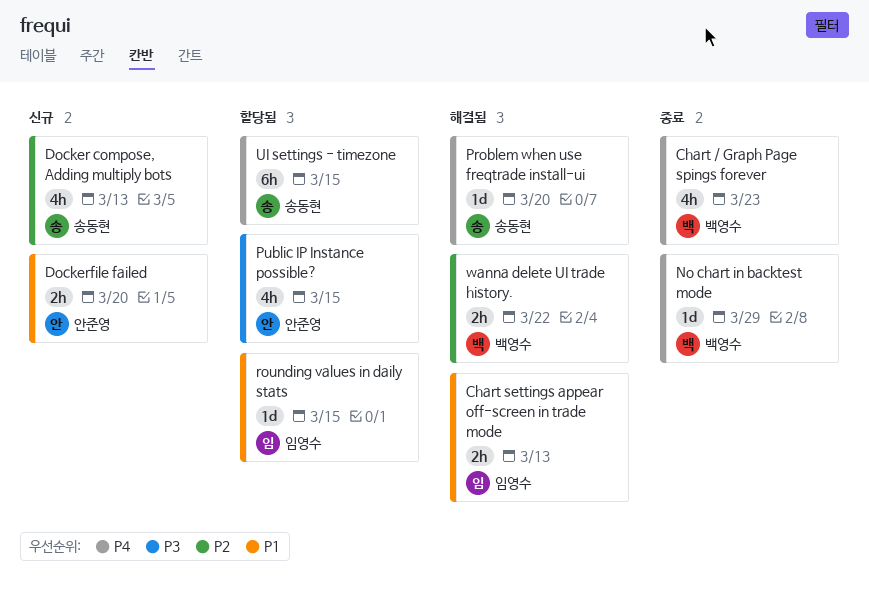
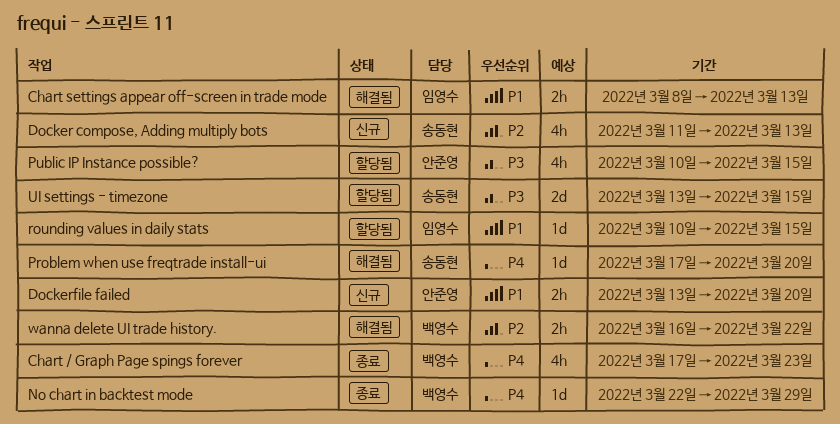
UI settings - timezone, priority: P4 -> P3
UI settings - timezone, estimate: 6h -> 2d

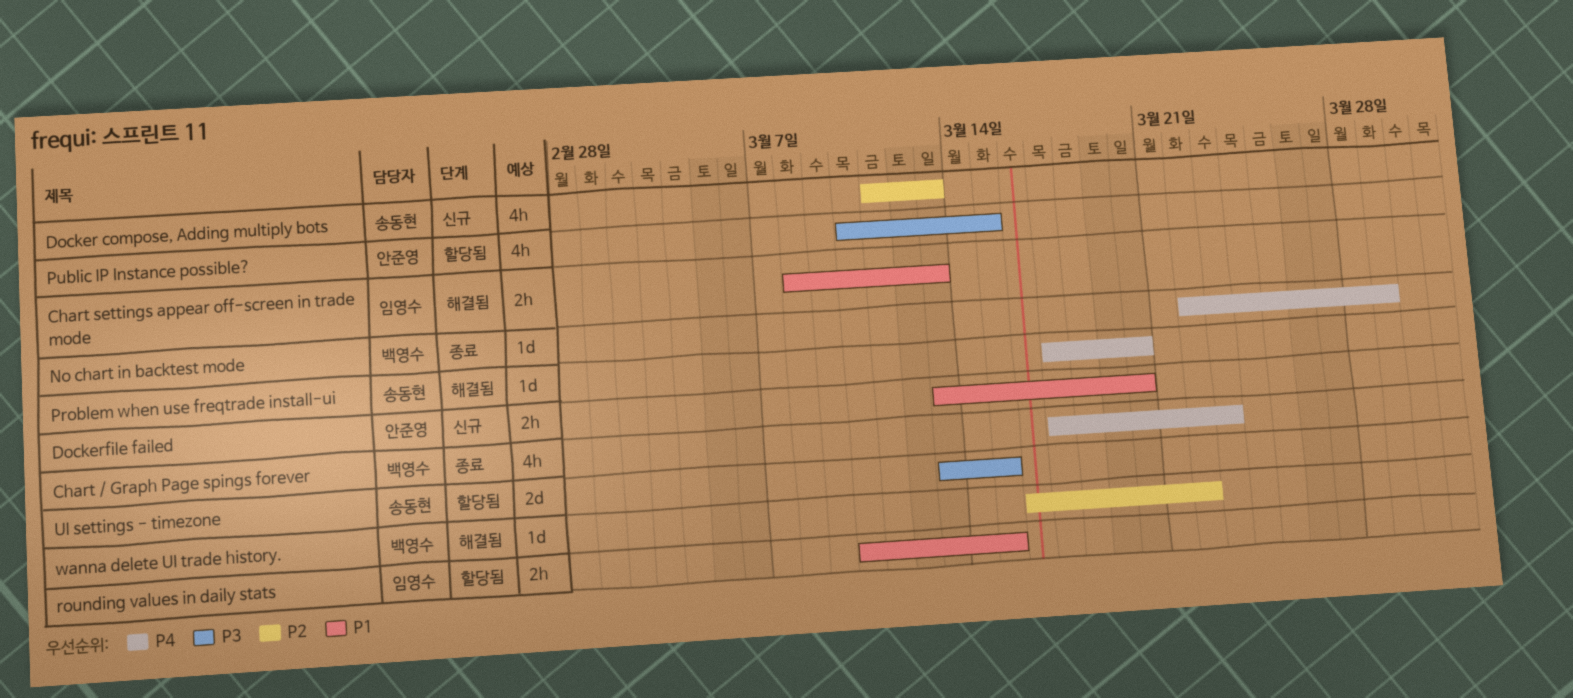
rounding values in daily stats, estimate: 1d -> 2h
wanna delete UI trade history., estimate: 2h -> 1d

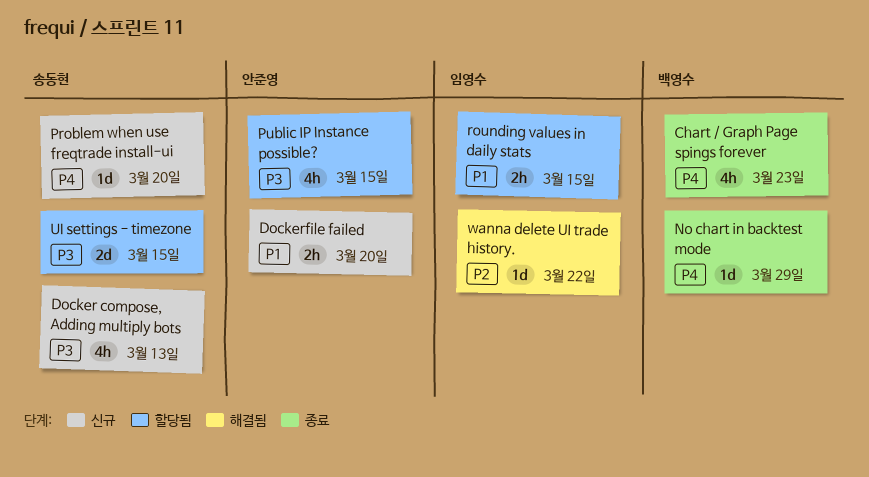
Chart settings appear off-screen in trade mode: present -> none
Docker compose, Adding multiply bots, priority: P2 -> P3
Problem when use freqtrade install-ui, status: 해결됨 -> 신규
wanna delete UI trade history., owner: 백영수 -> 임영수

